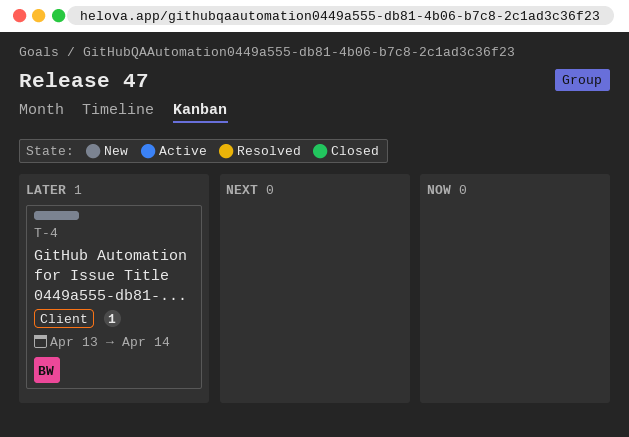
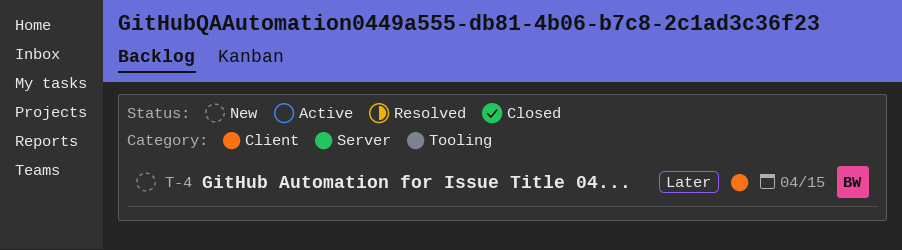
T-4, due: Apr 14 -> Apr 15

